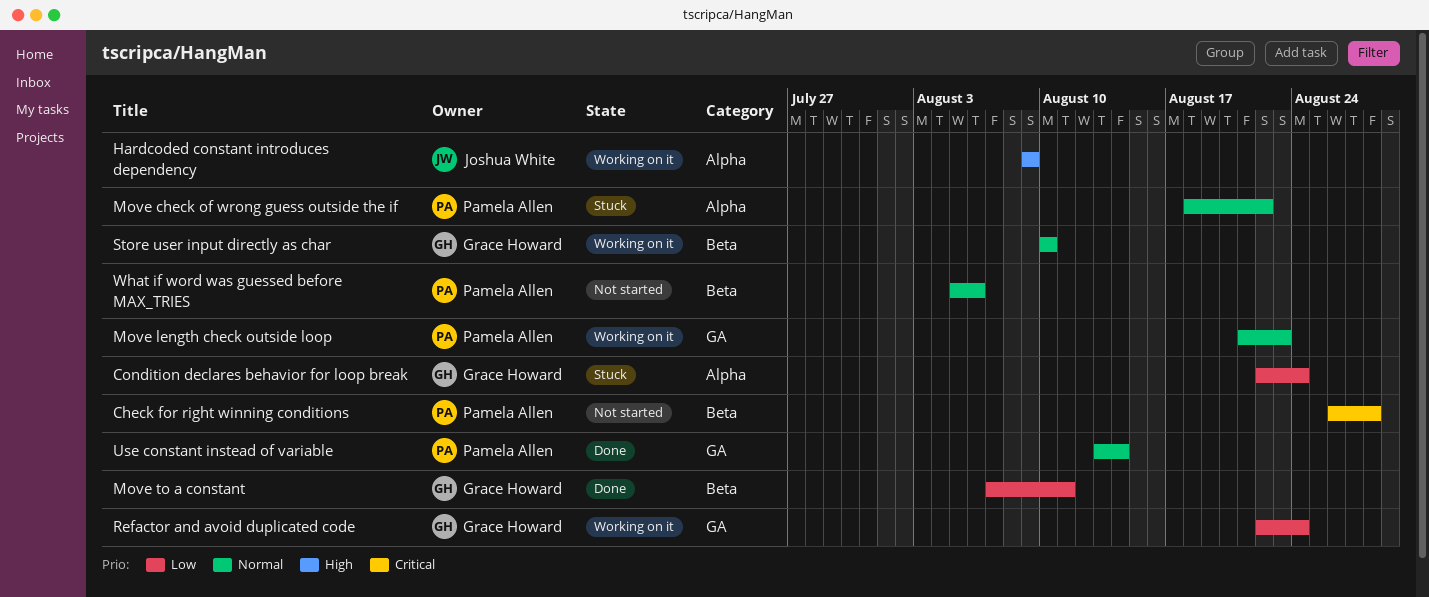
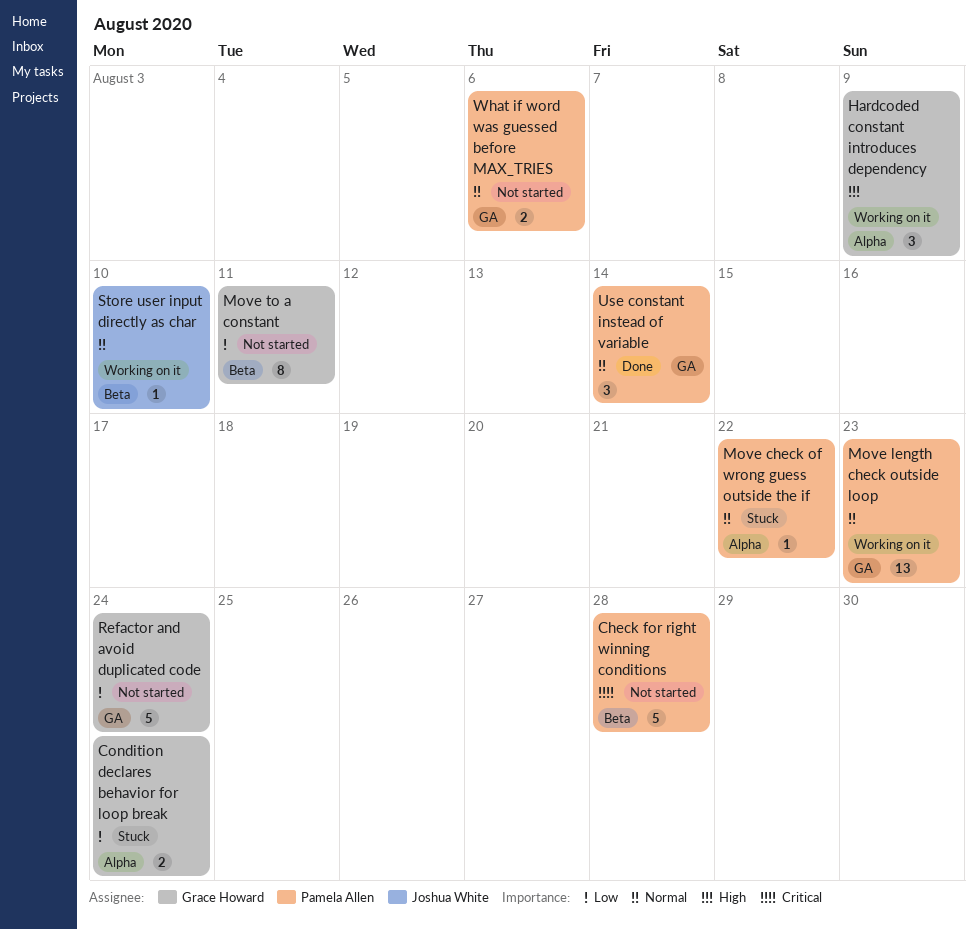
Hardcoded constant introduces dependency, owner: Joshua White -> Grace Howard
Move to a constant, status: Done -> Not started
Refactor and avoid duplicated code, status: Working on it -> Not started
Store user input directly as char, owner: Grace Howard -> Joshua White
What if word was guessed before MAX_TRIES, label: Beta -> GA

